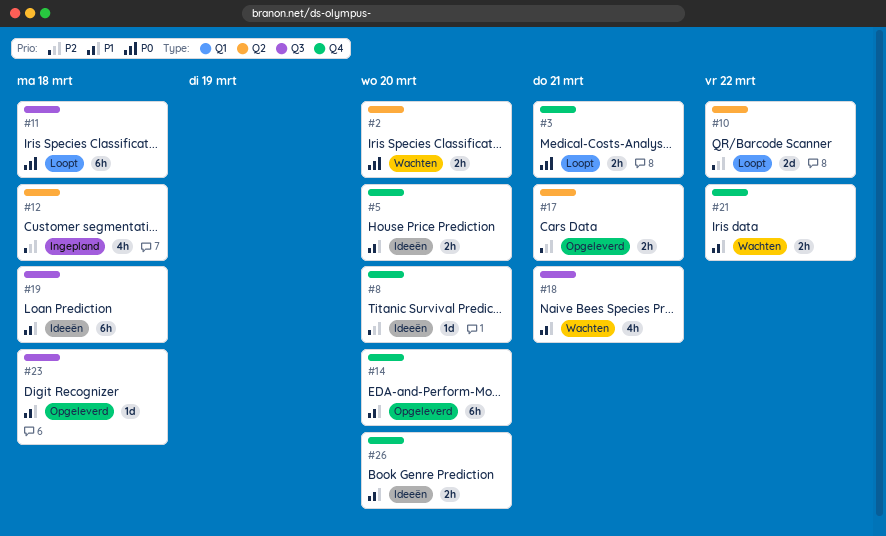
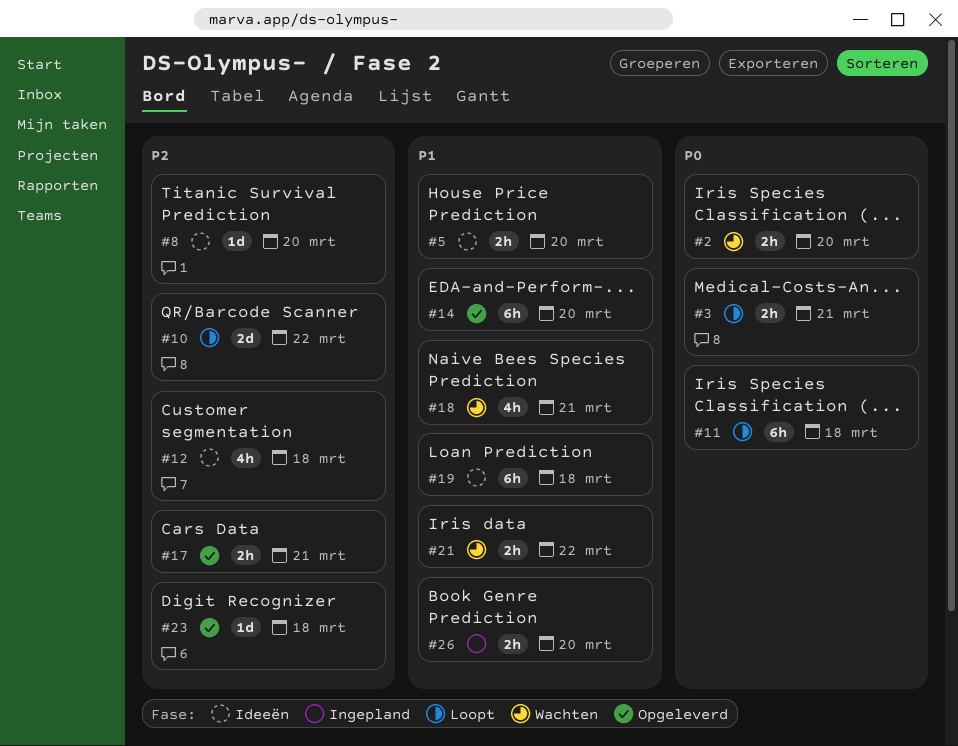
#12, status: Ingepland -> Ideeën
#23, priority: P1 -> P2
#26, status: Ideeën -> Ingepland

